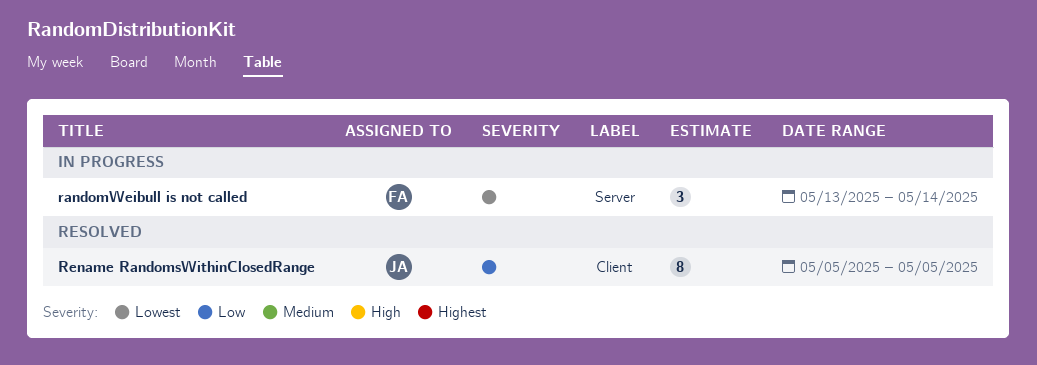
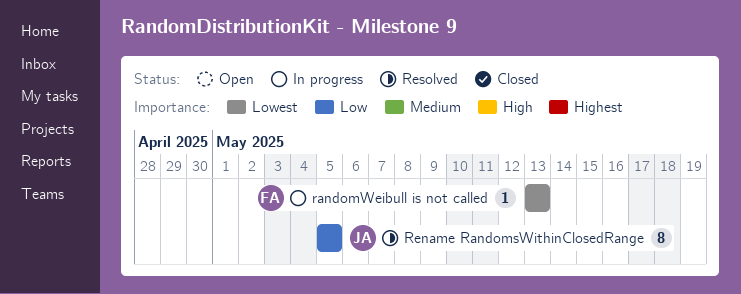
randomWeibull is not called, estimate: 3 -> 1
randomWeibull is not called, due: May 14 -> May 13

